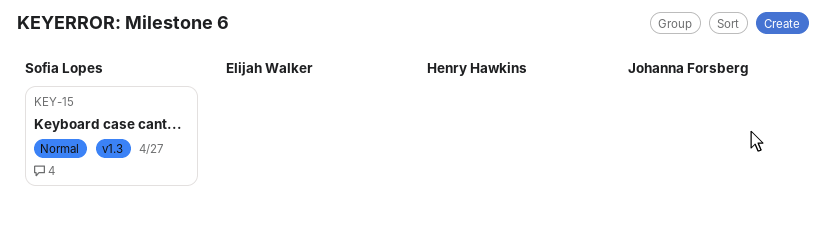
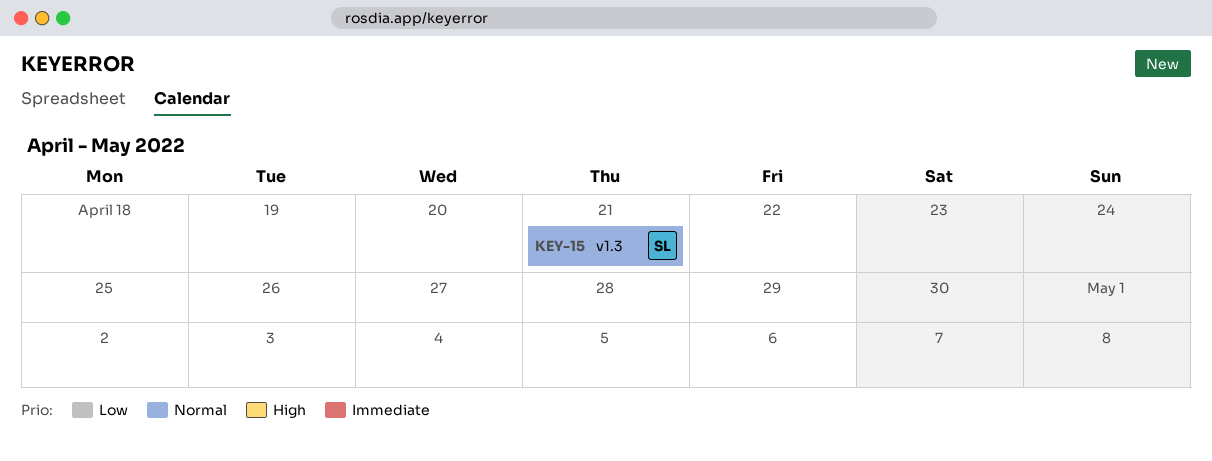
KEY-15, due: Apr 27 -> Apr 21

